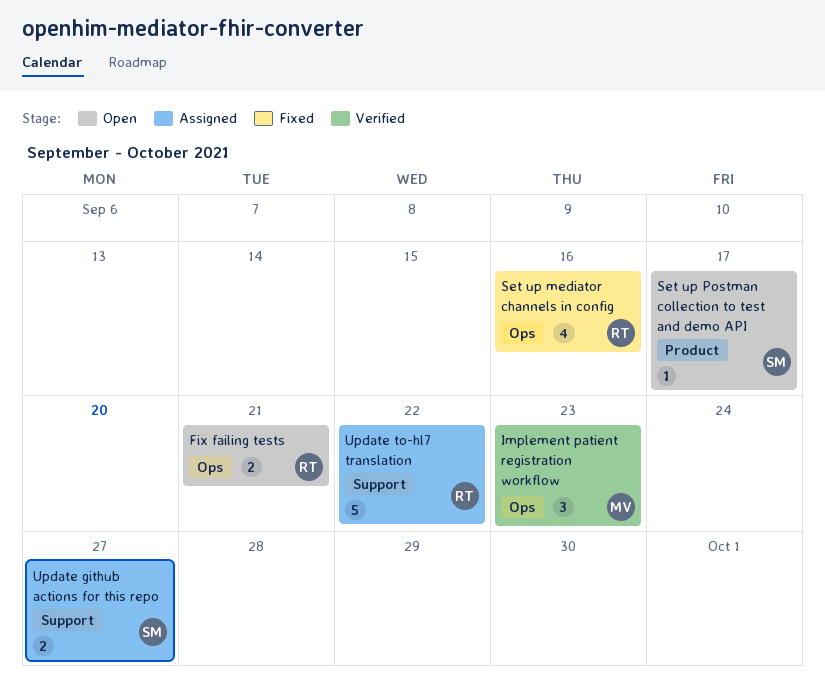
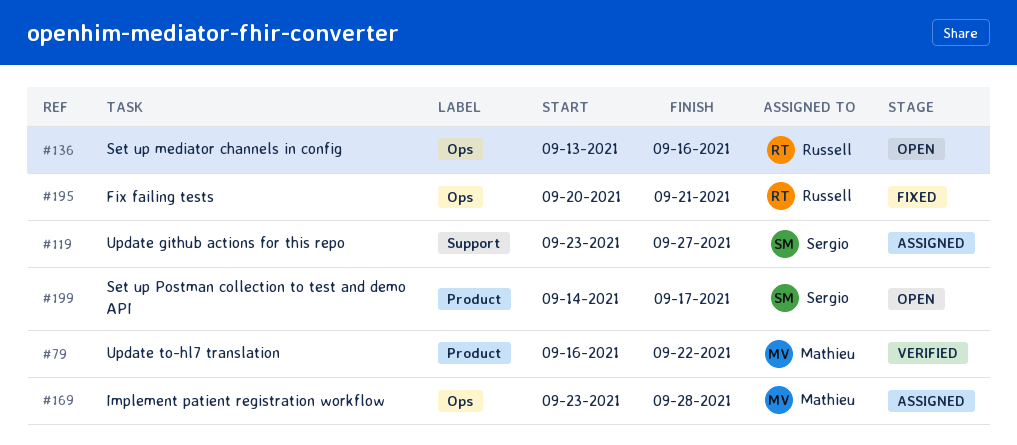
Fix failing tests, status: Open -> Fixed
Implement patient registration workflow, status: Verified -> Assigned
Implement patient registration workflow, due: Sep 23 -> Sep 28
Set up mediator channels in config, status: Fixed -> Open
Update to-hl7 translation, status: Assigned -> Verified
Update to-hl7 translation, owner: Russell -> Mathieu
Update to-hl7 translation, label: Support -> Product

